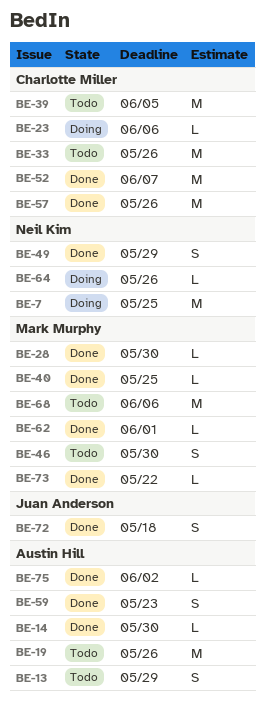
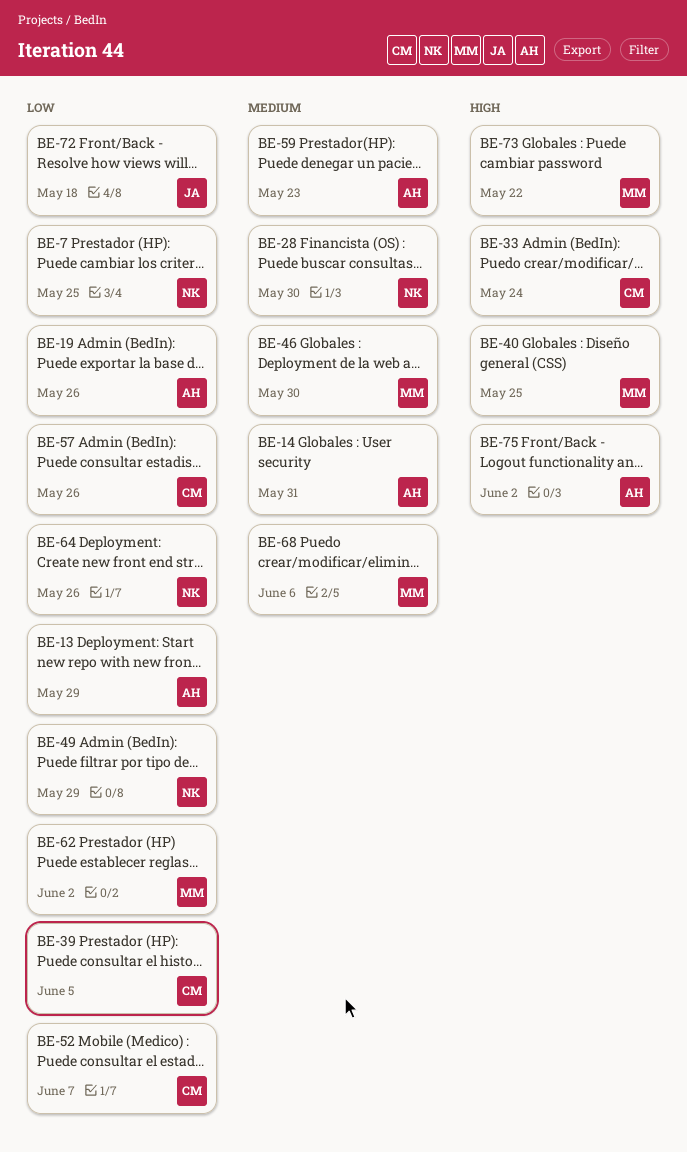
BE-14, due: May 30 -> May 31
BE-23: present -> none
BE-28, owner: Mark Murphy -> Neil Kim
BE-33, due: May 26 -> May 24
BE-62, due: Jun 1 -> Jun 2

